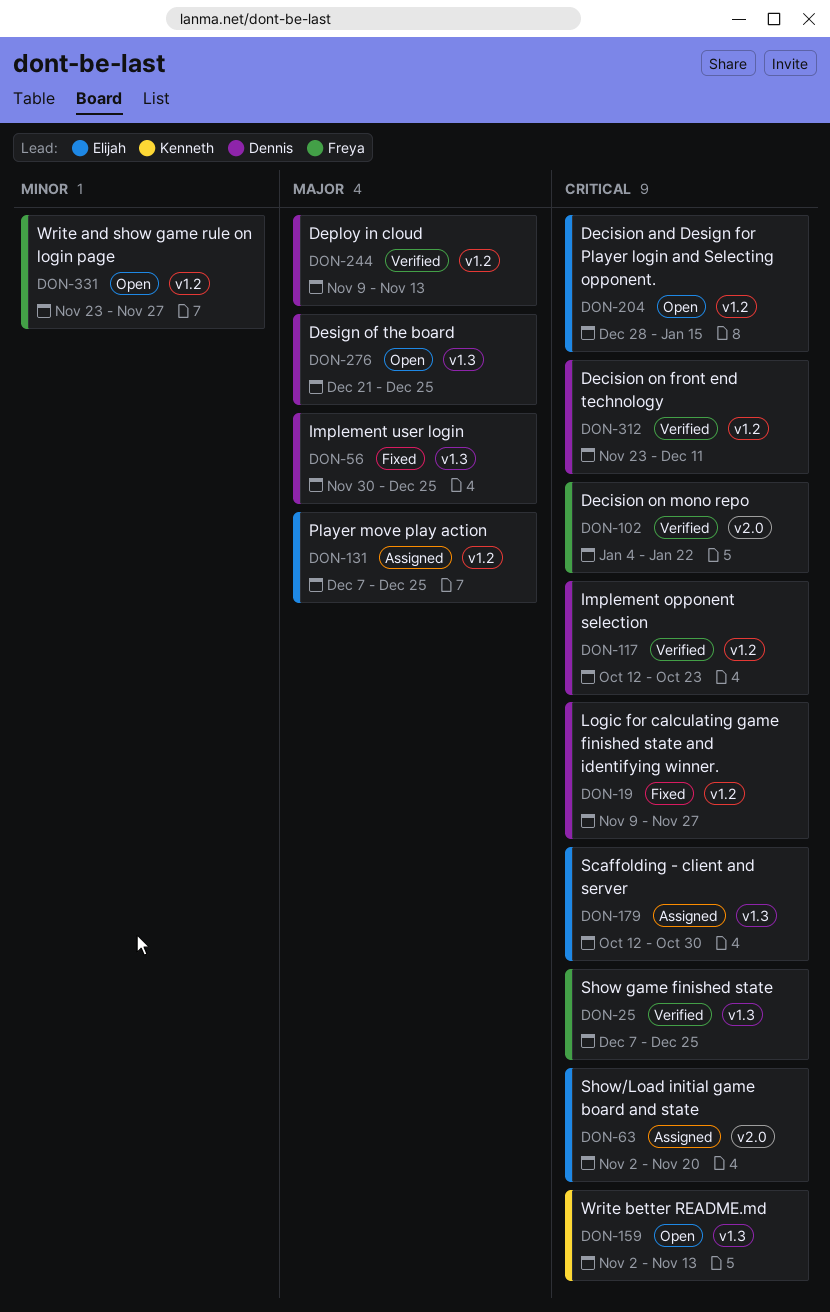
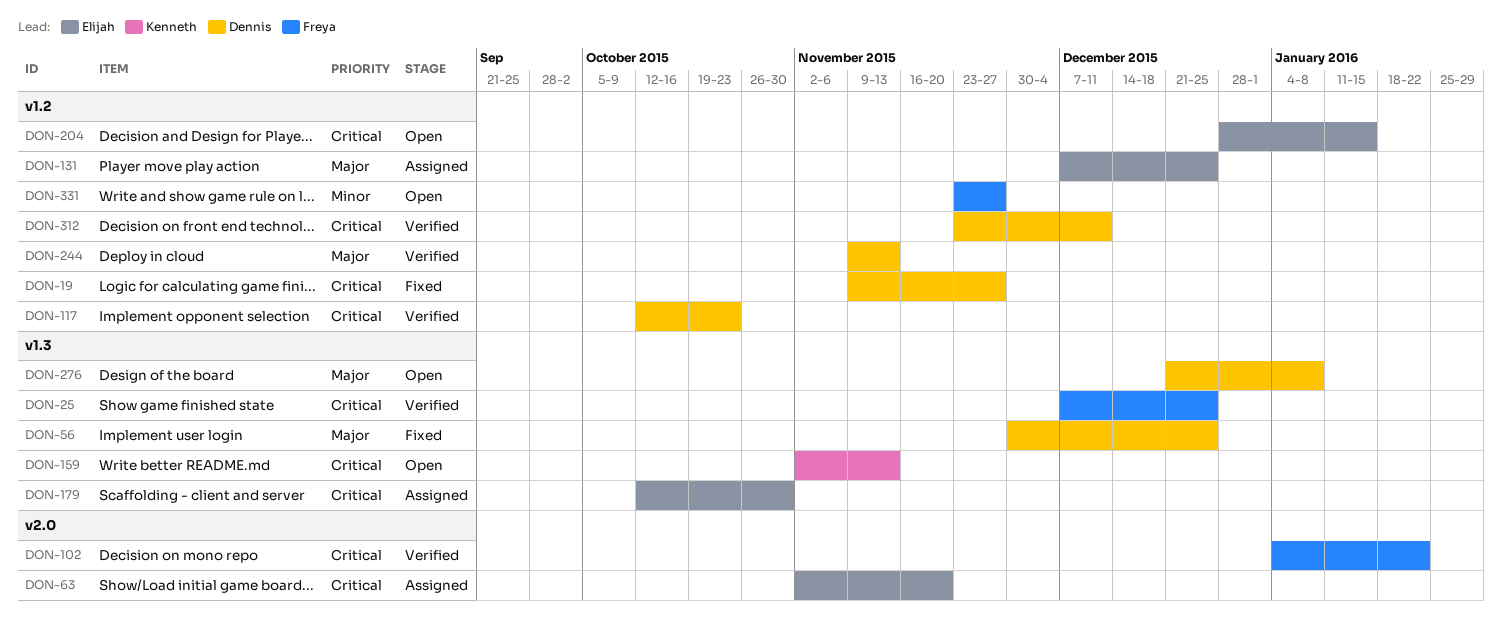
DON-276, due: Dec 25 -> Jan 8

